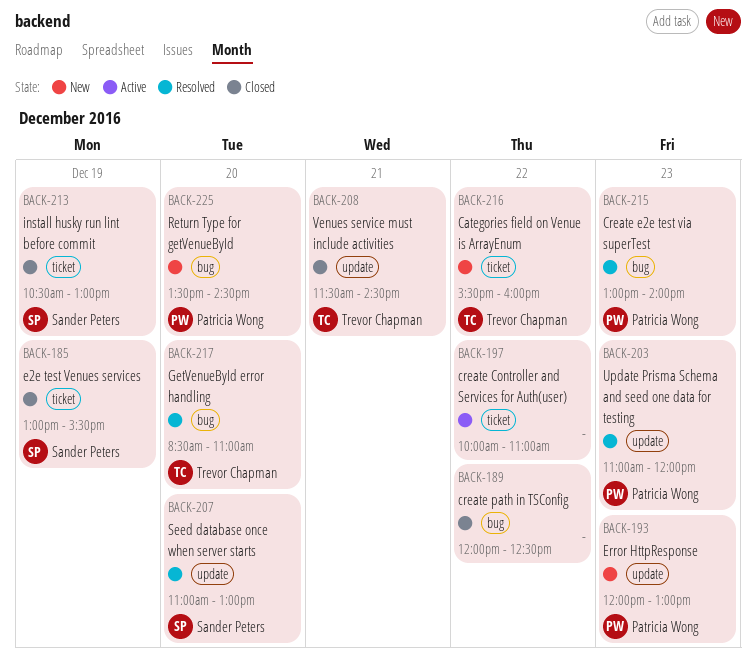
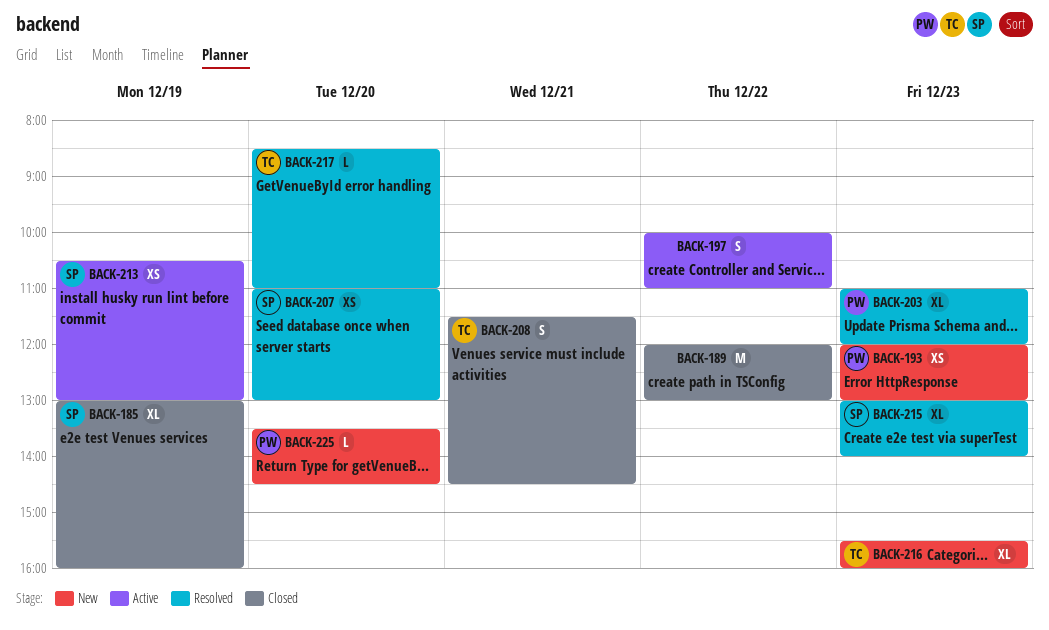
BACK-185, ends: 15:30 -> 16:00
BACK-189, ends: 12:30 -> 13:00
BACK-213, status: Closed -> Active
BACK-215, owner: Patricia Wong -> Sander Peters
BACK-216, day: Dec 22 -> Dec 23

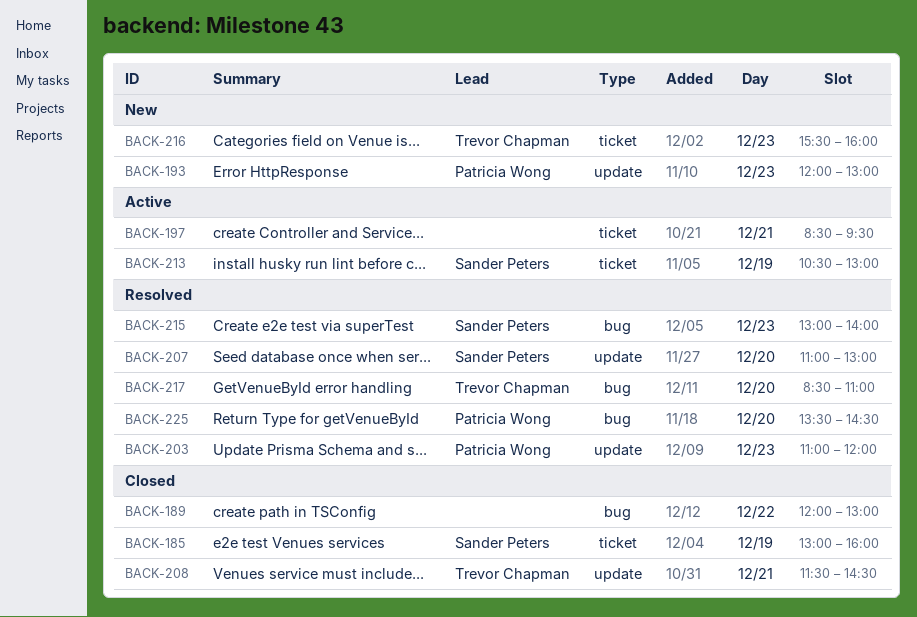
BACK-197, day: Dec 22 -> Dec 21
BACK-197, begins: 10:00 -> 08:30
BACK-197, ends: 11:00 -> 09:30
BACK-225, status: New -> Resolved

